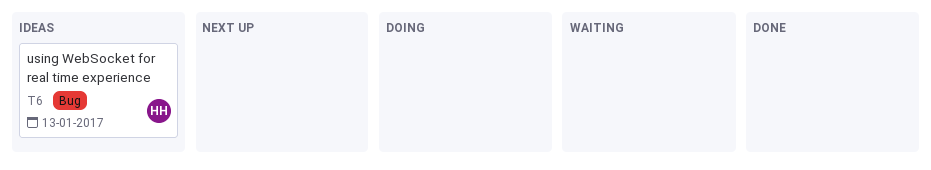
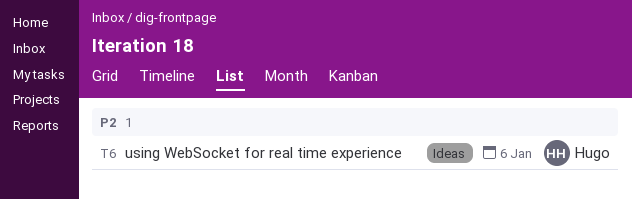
T6, due: Jan 13 -> Jan 6

